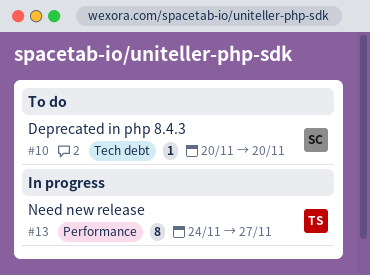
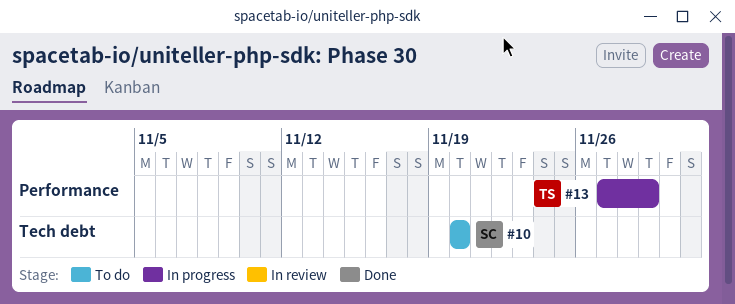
#13, start: Nov 24 -> Nov 27
#13, due: Nov 27 -> Nov 29

